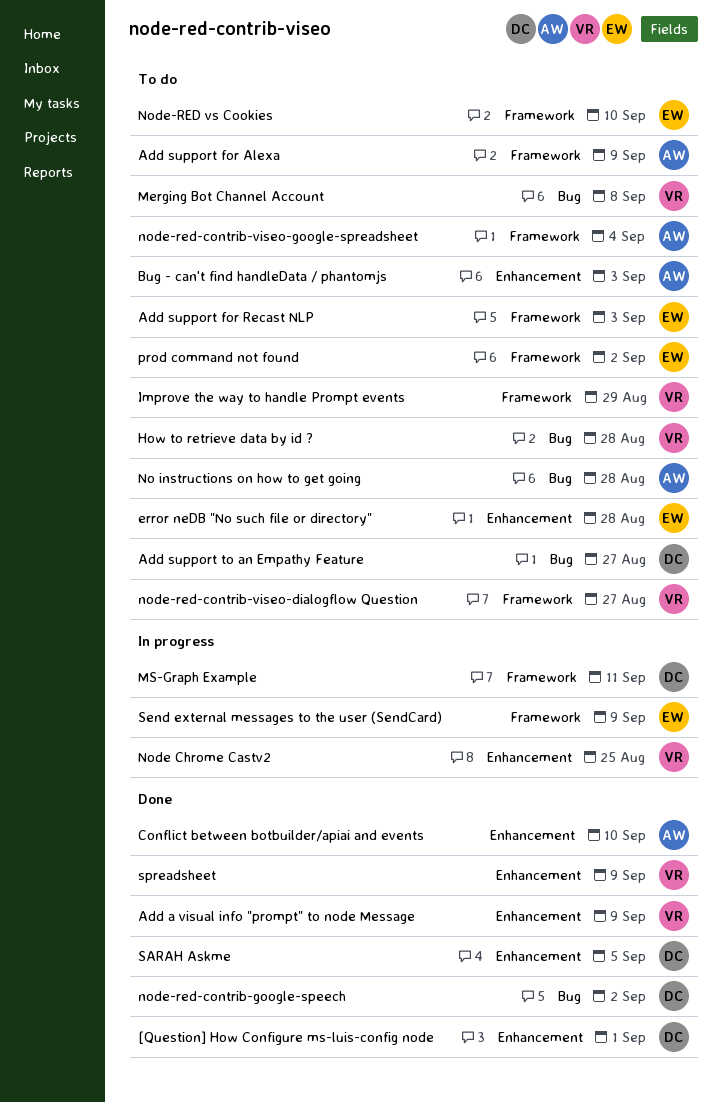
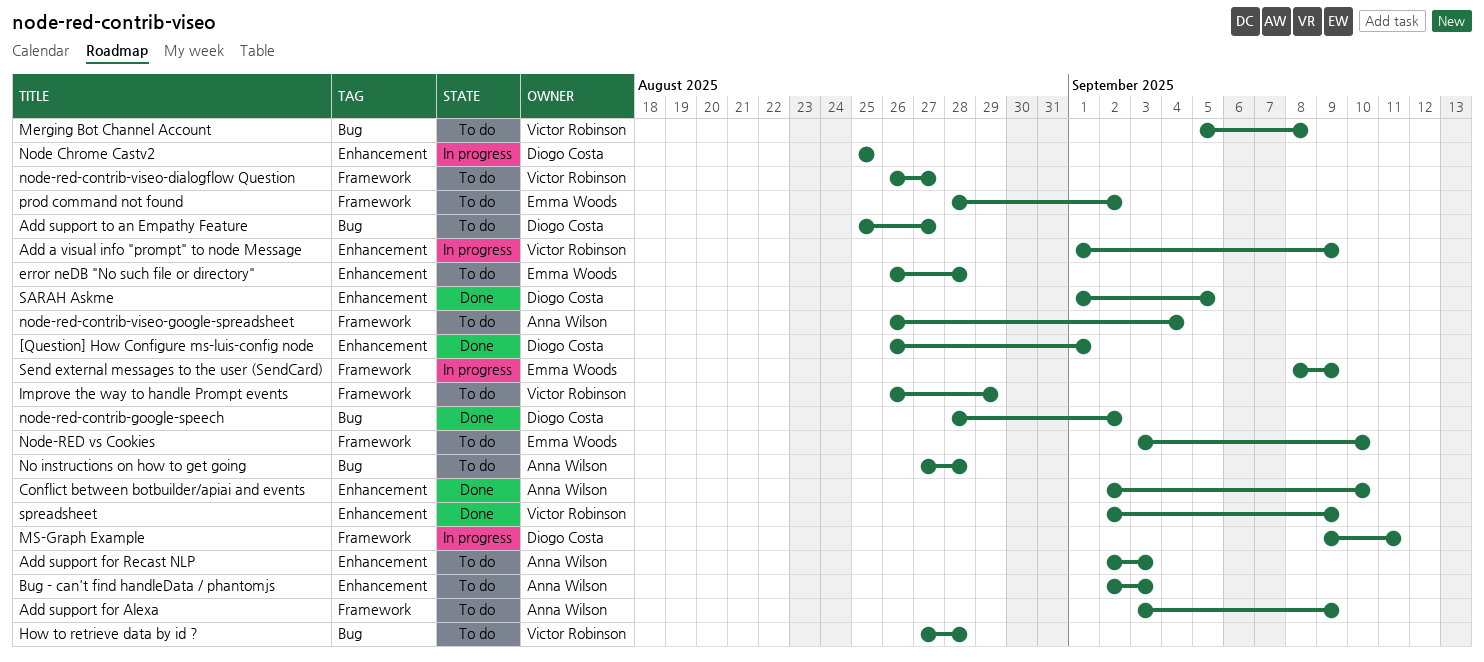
Add a visual info "prompt" to node Message, status: Done -> In progress
Add support for Recast NLP, owner: Emma Woods -> Anna Wilson
Add support for Recast NLP, label: Framework -> Enhancement
Node Chrome Castv2, owner: Victor Robinson -> Diogo Costa

